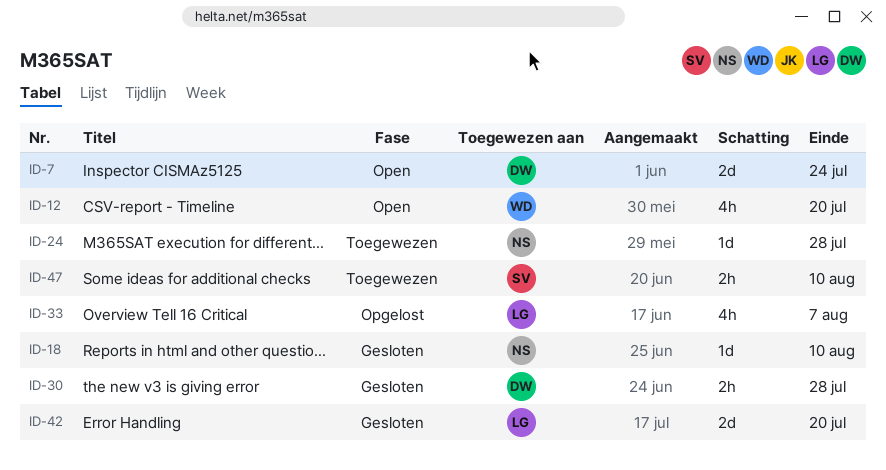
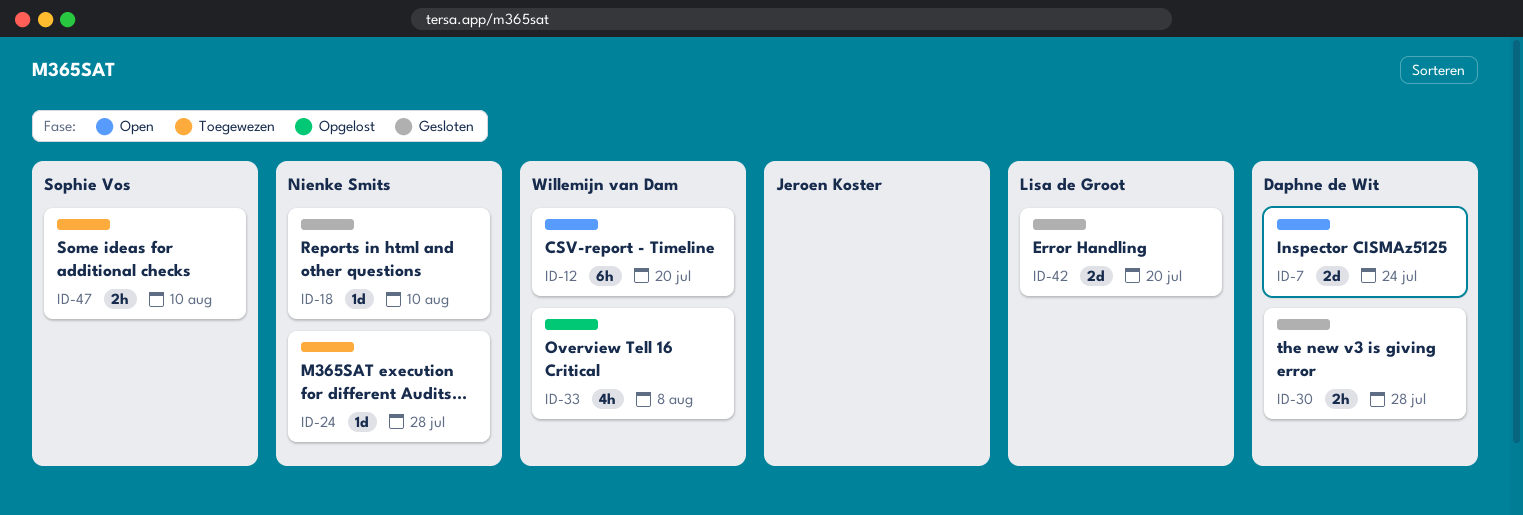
ID-12, estimate: 4h -> 6h
ID-33, owner: Lisa de Groot -> Willemijn van Dam
ID-33, due: Aug 7 -> Aug 8

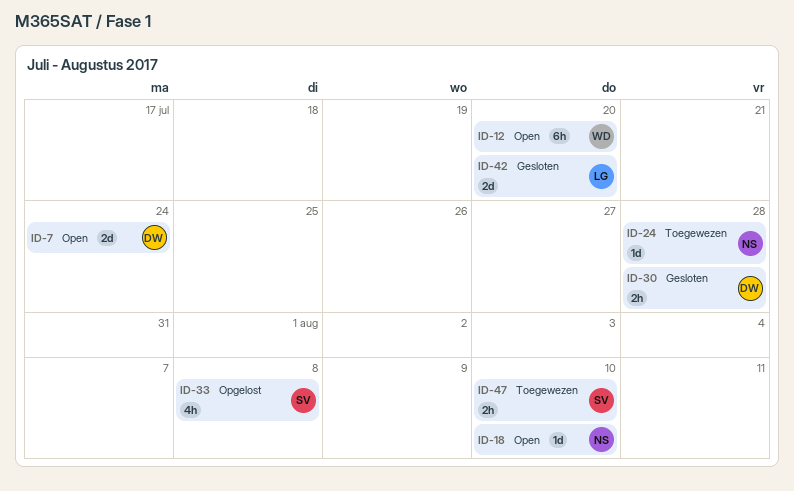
ID-18, status: Gesloten -> Open
ID-33, owner: Willemijn van Dam -> Sophie Vos

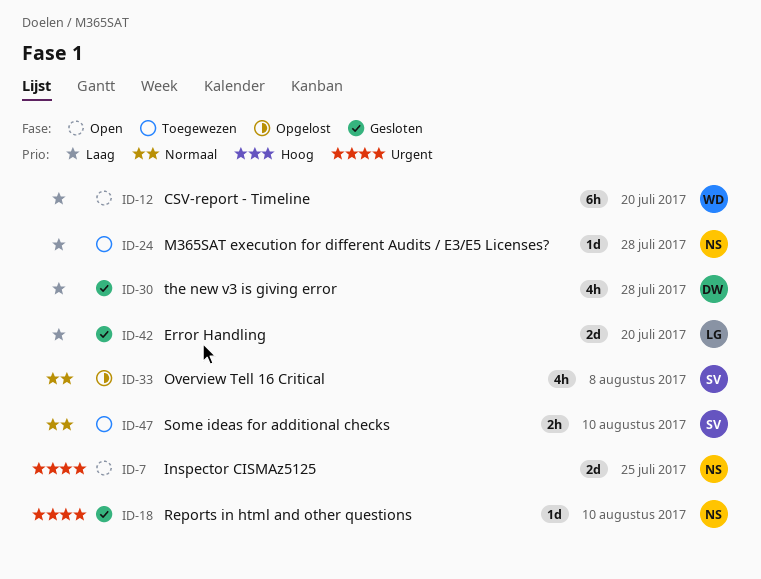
ID-7, owner: DW -> NS
ID-7, due: Jul 24 -> Jul 25
ID-18, status: Open -> Gesloten
ID-30, estimate: 2h -> 4h

